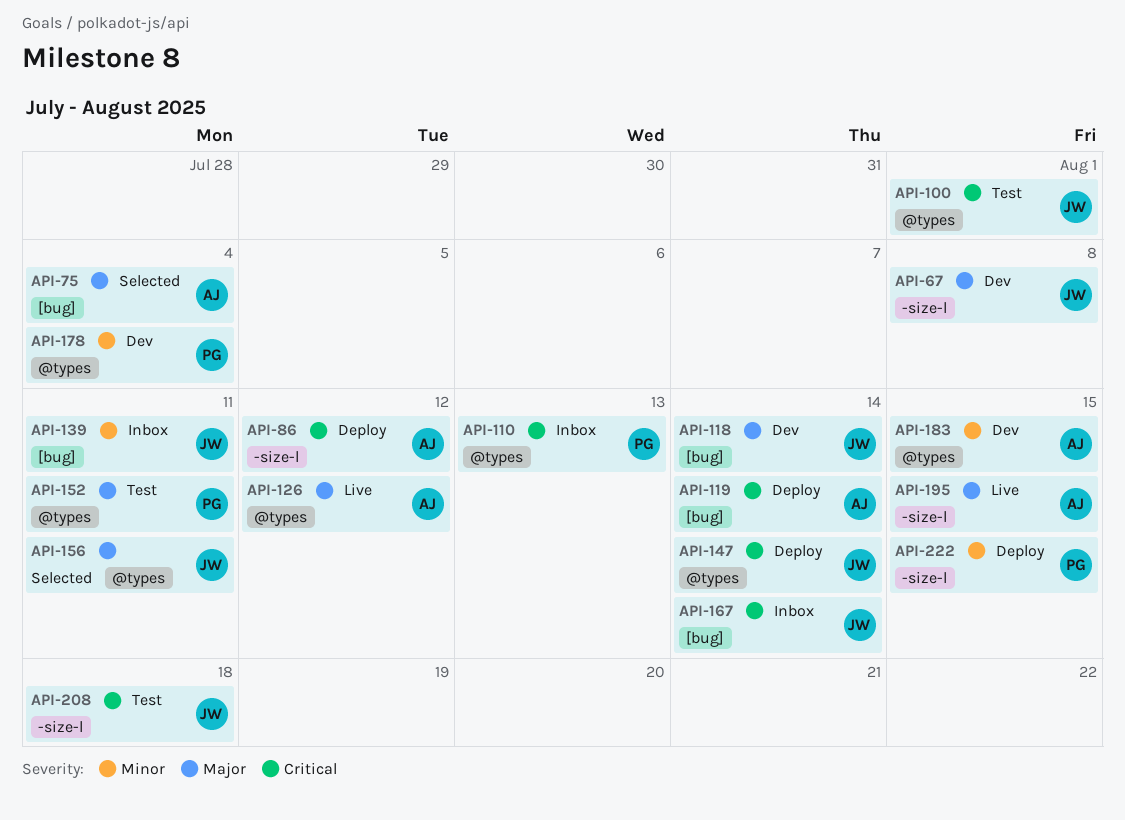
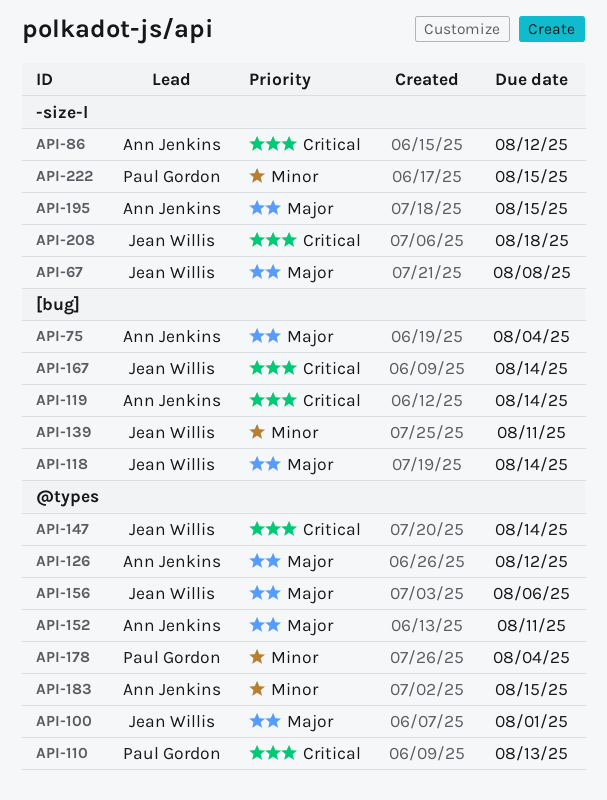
API-100, priority: Critical -> Major
API-152, owner: Paul Gordon -> Ann Jenkins
API-156, due: Aug 11 -> Aug 6

